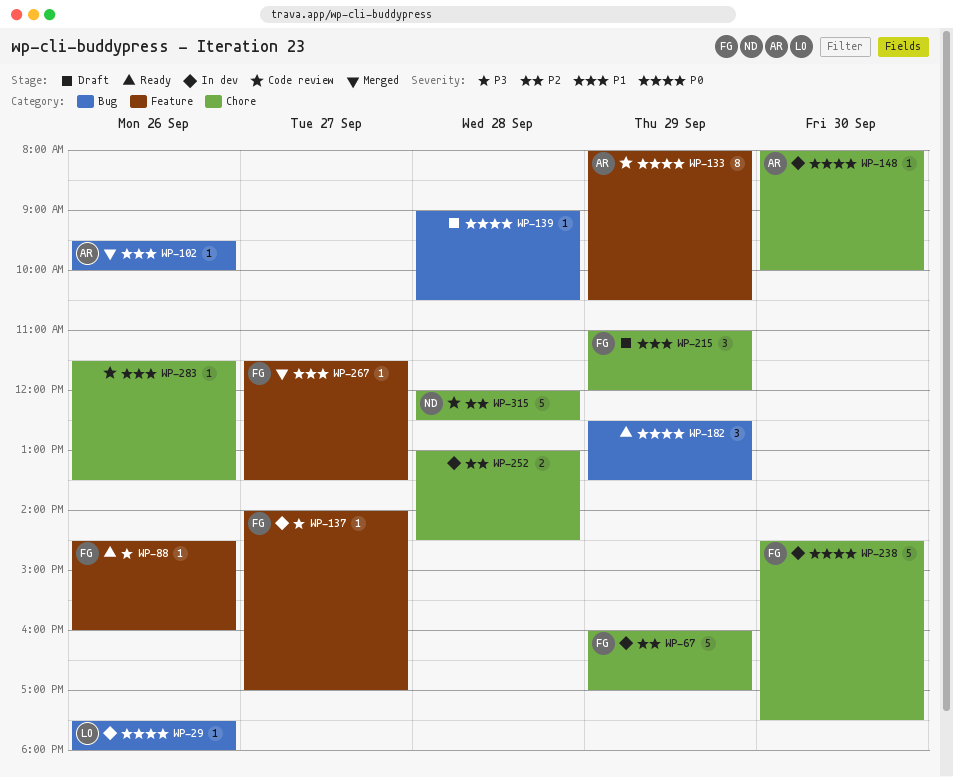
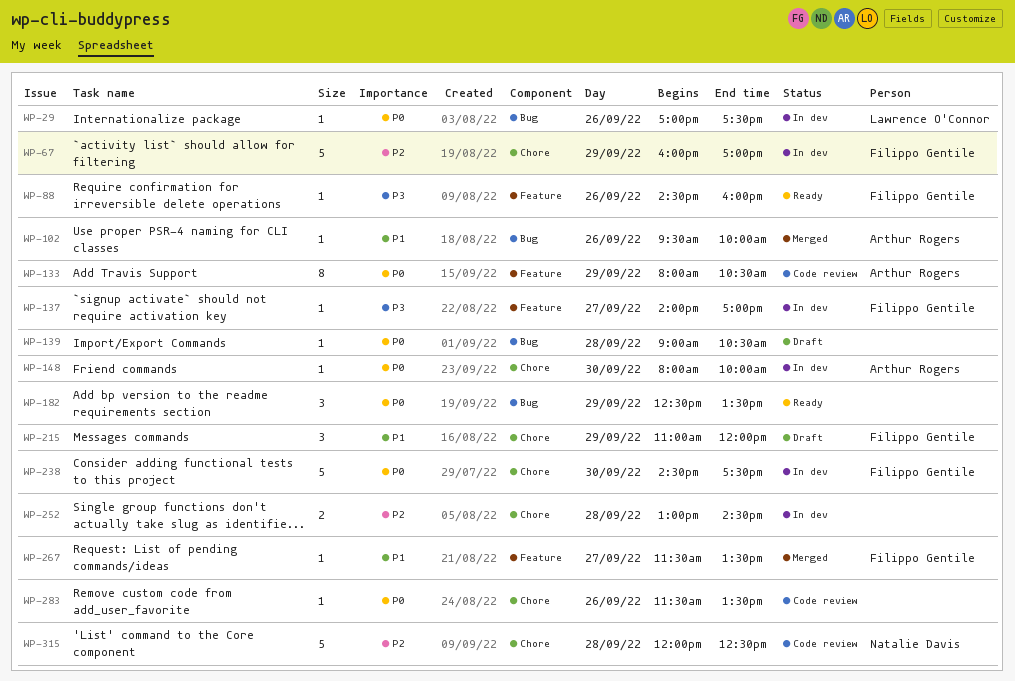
WP-29, begins: 17:30 -> 17:00
WP-29, ends: 18:00 -> 17:30
WP-283, priority: P1 -> P0

